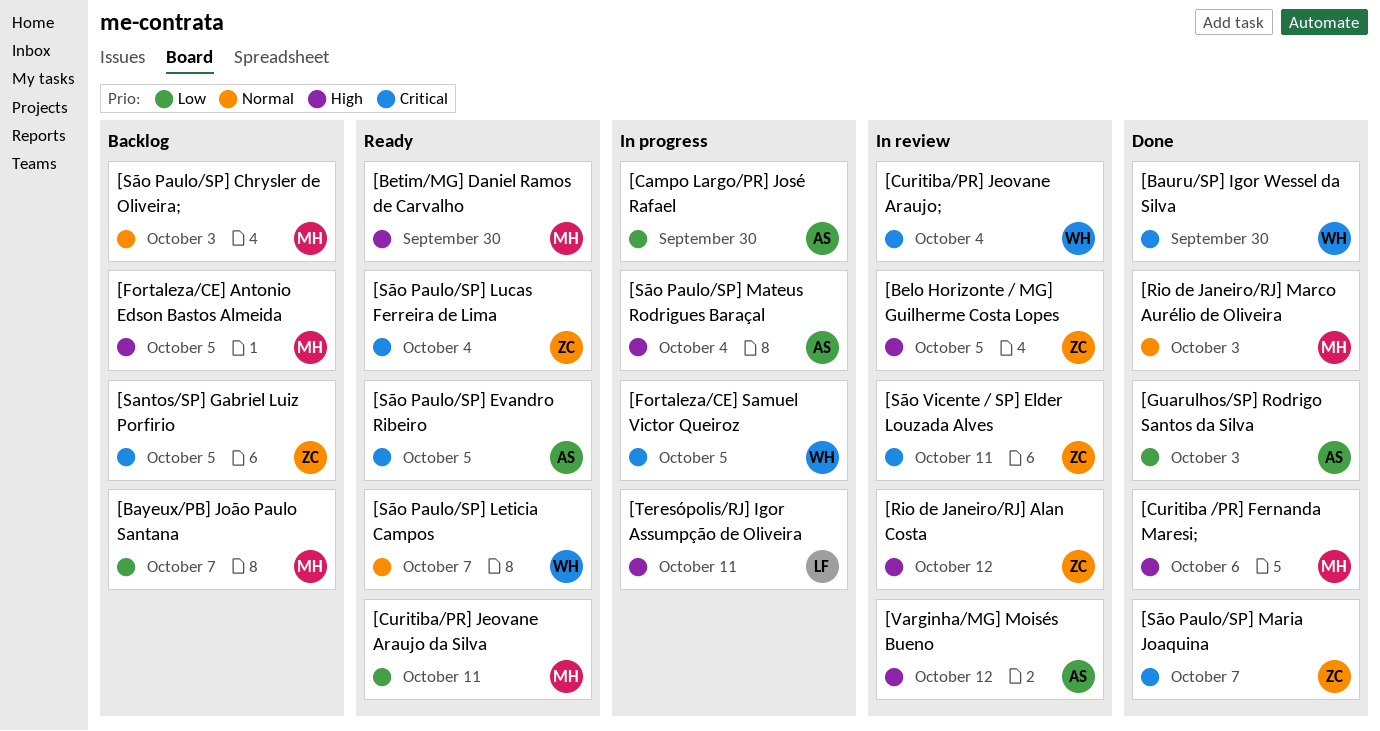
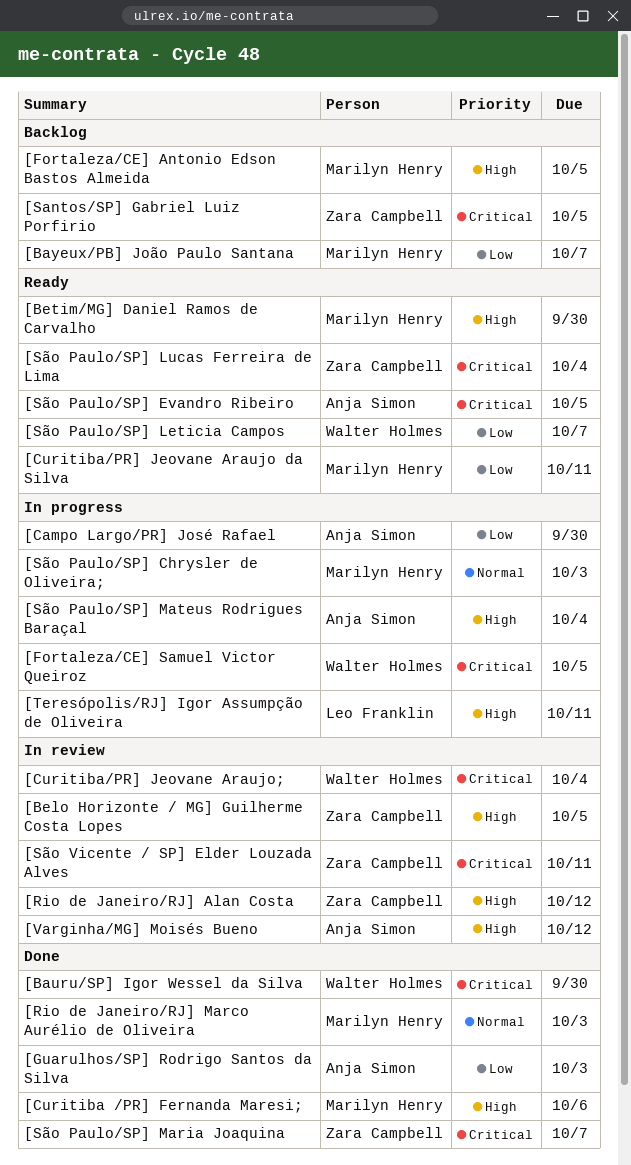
[São Paulo/SP] Chrysler de Oliveira;, status: Backlog -> In progress
[São Paulo/SP] Leticia Campos, priority: Normal -> Low

